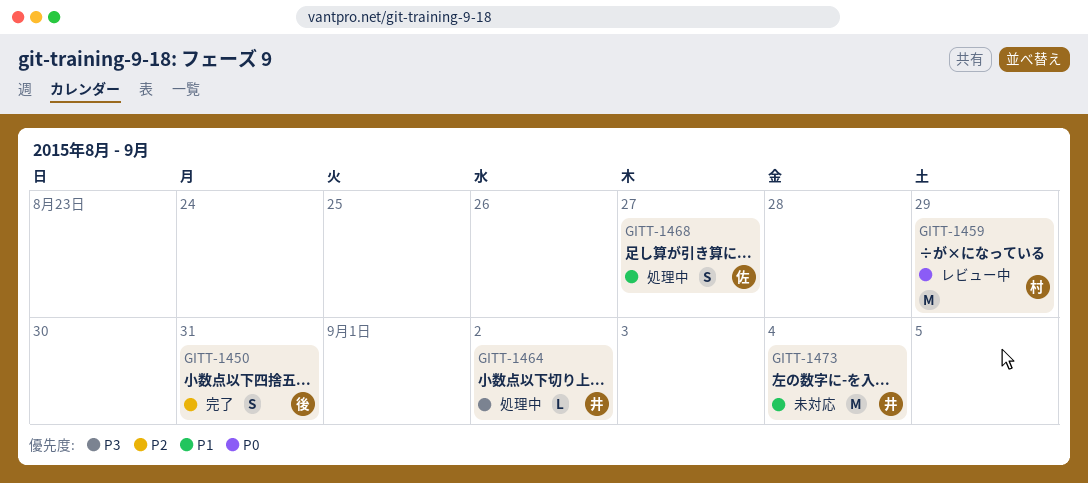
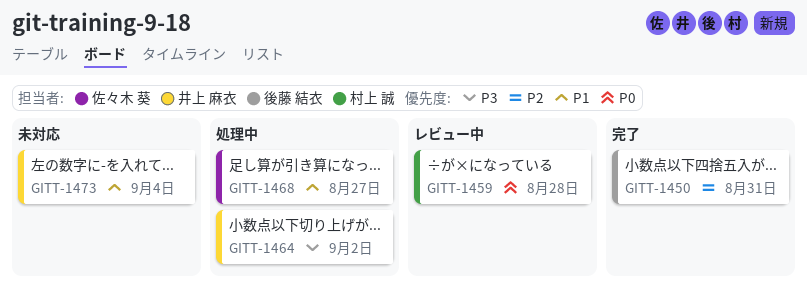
GITT-1459, due: Aug 29 -> Aug 28

